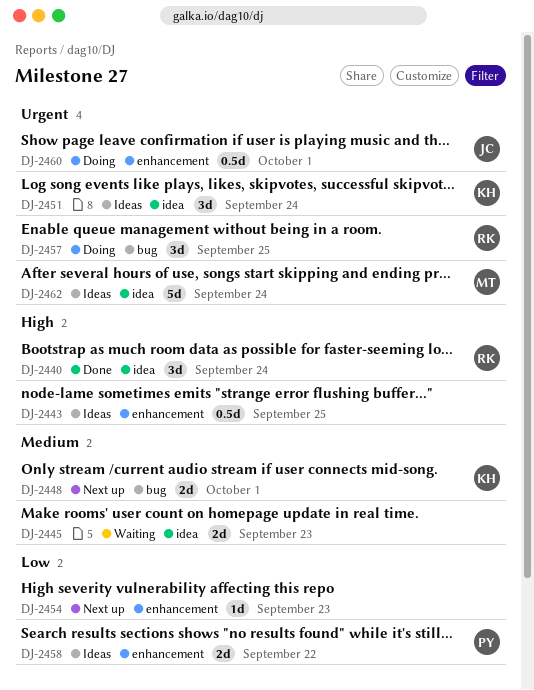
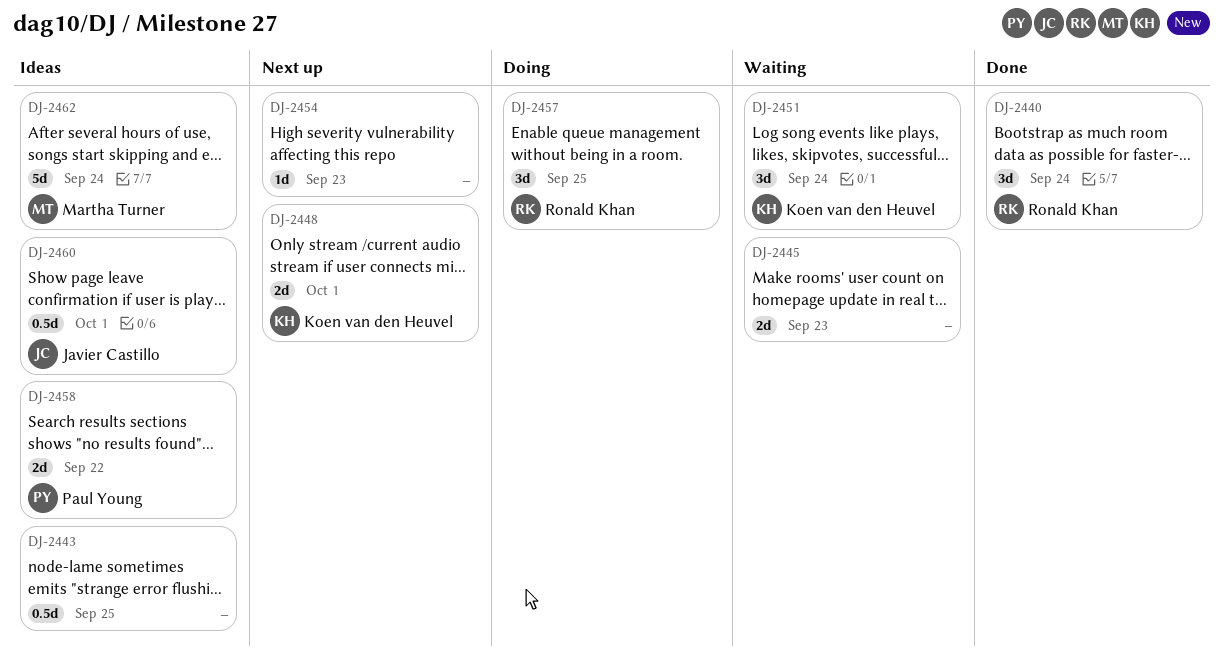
DJ-2451, status: Ideas -> Waiting
DJ-2460, status: Doing -> Ideas

